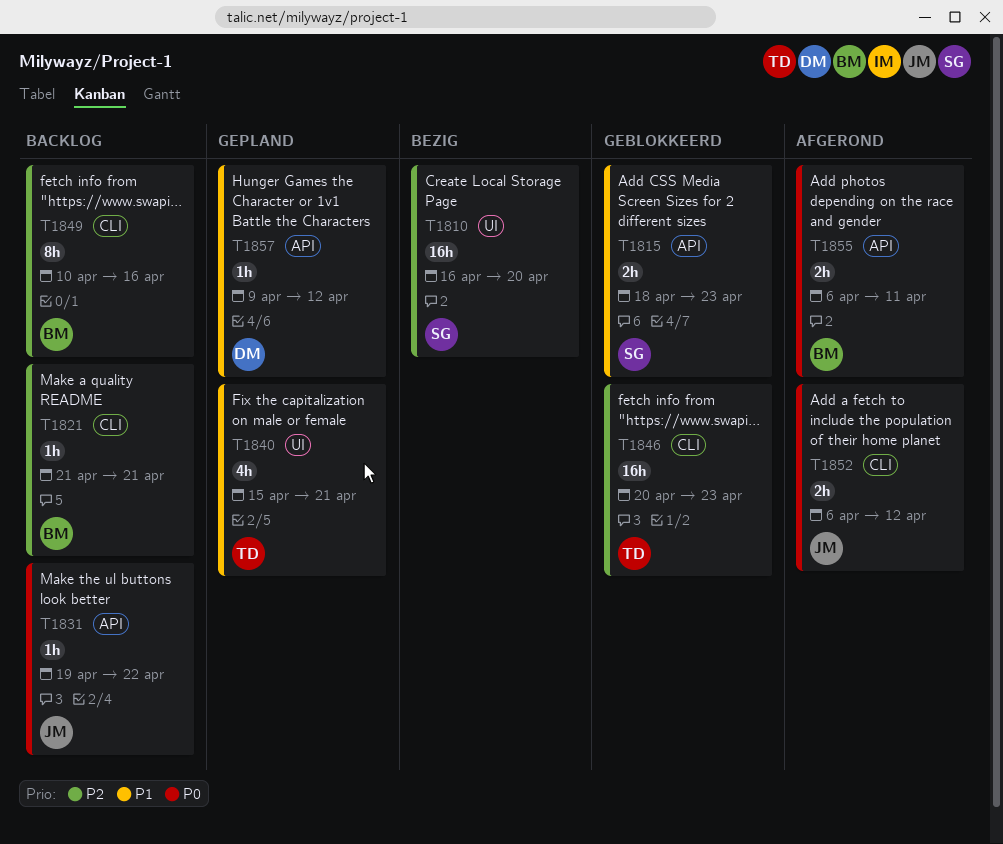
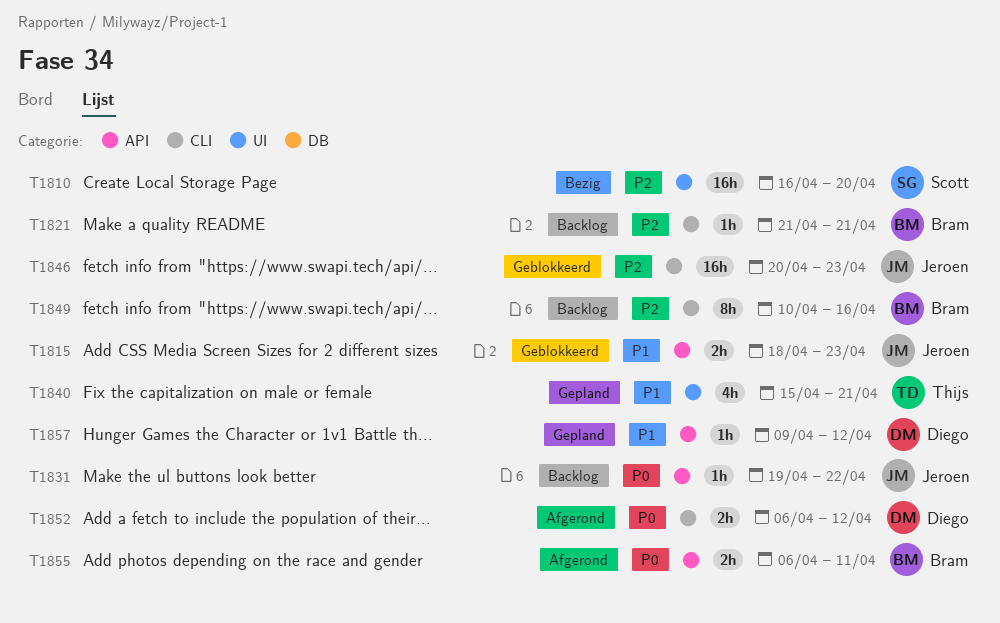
T1815, owner: Scott -> Jeroen
T1846, owner: Thijs -> Jeroen
T1852, owner: Jeroen -> Diego

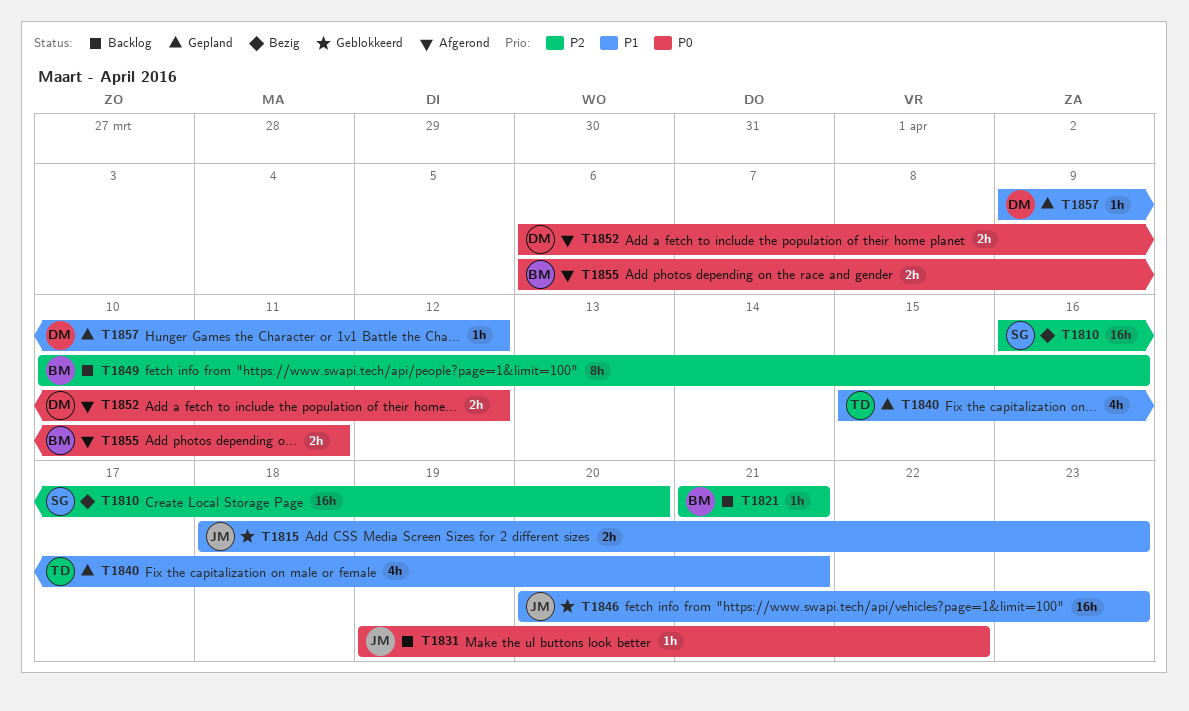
T1846, priority: P2 -> P1

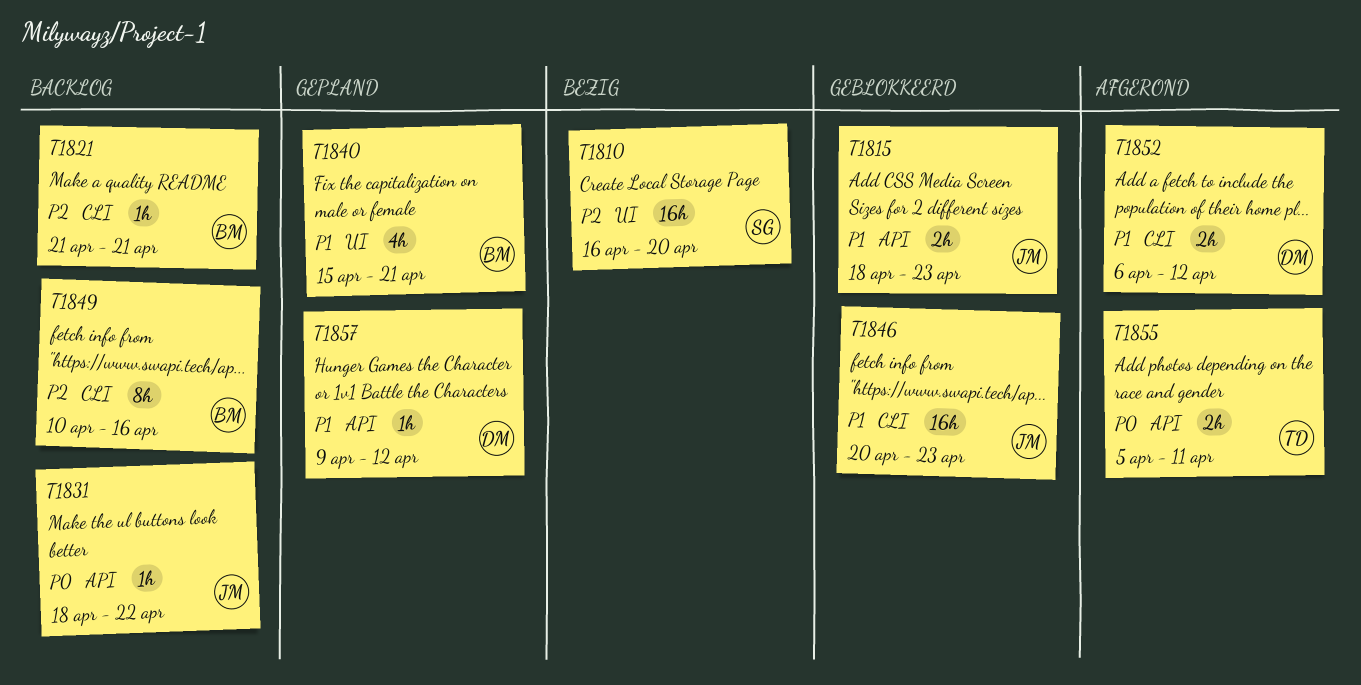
T1831, start: Apr 19 -> Apr 18
T1840, owner: TD -> BM
T1852, priority: P0 -> P1
T1855, owner: BM -> TD
T1855, start: Apr 6 -> Apr 5

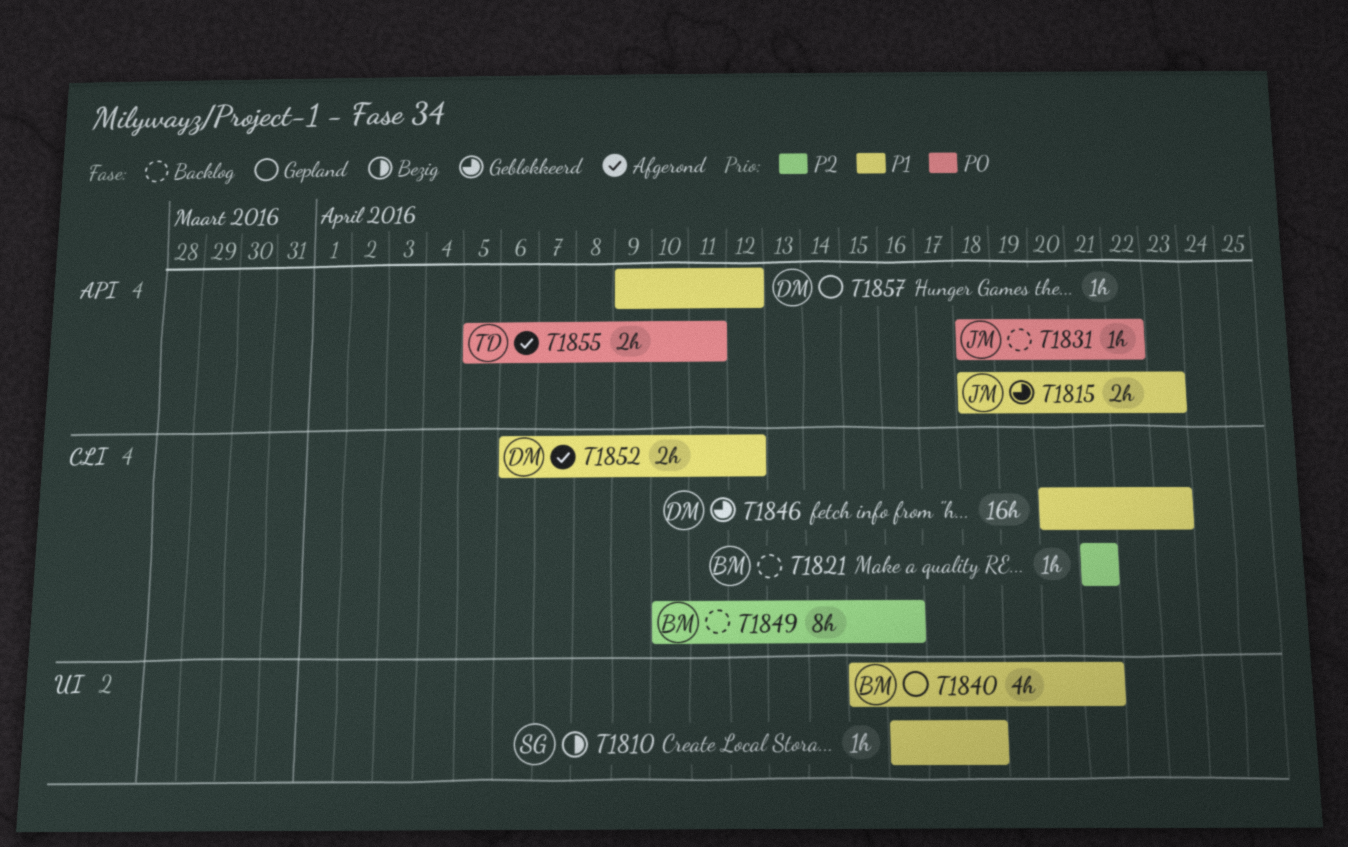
T1810, priority: P2 -> P1
T1810, estimate: 16h -> 1h
T1810, due: Apr 20 -> Apr 18
T1846, owner: JM -> DM

